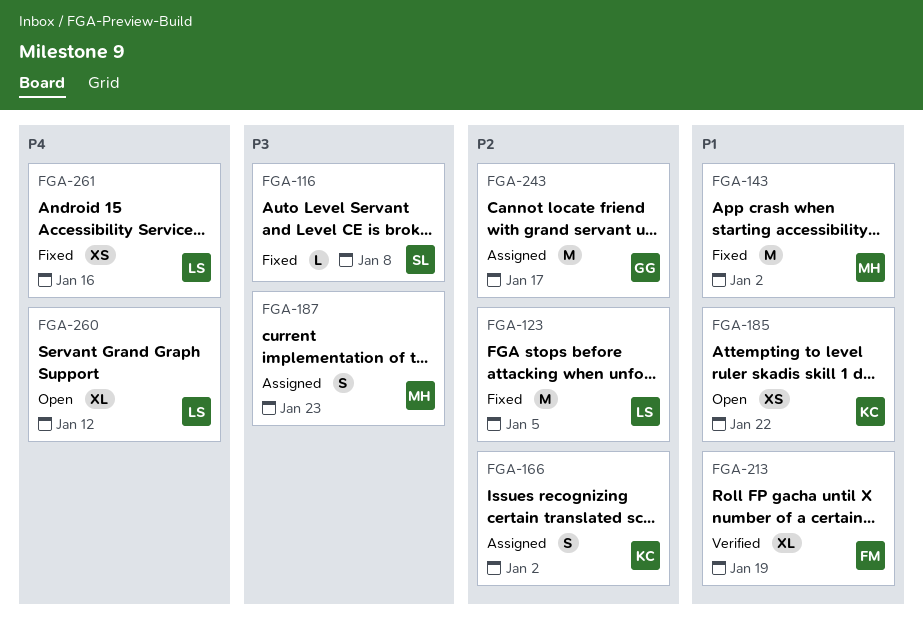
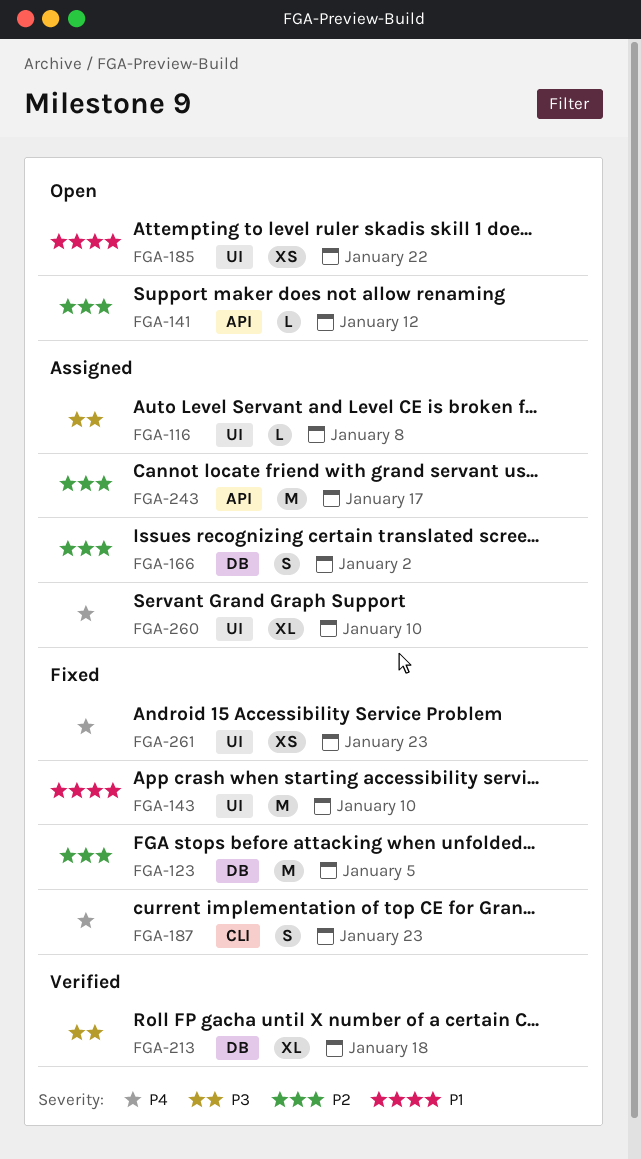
FGA-116, status: Fixed -> Assigned
FGA-141: none -> present
FGA-143, due: Jan 2 -> Jan 10
FGA-187, status: Assigned -> Fixed
FGA-187, priority: P3 -> P4
FGA-213, priority: P1 -> P3
FGA-213, due: Jan 19 -> Jan 18
FGA-260, status: Open -> Assigned
FGA-260, due: Jan 12 -> Jan 10
FGA-261, due: Jan 16 -> Jan 23

